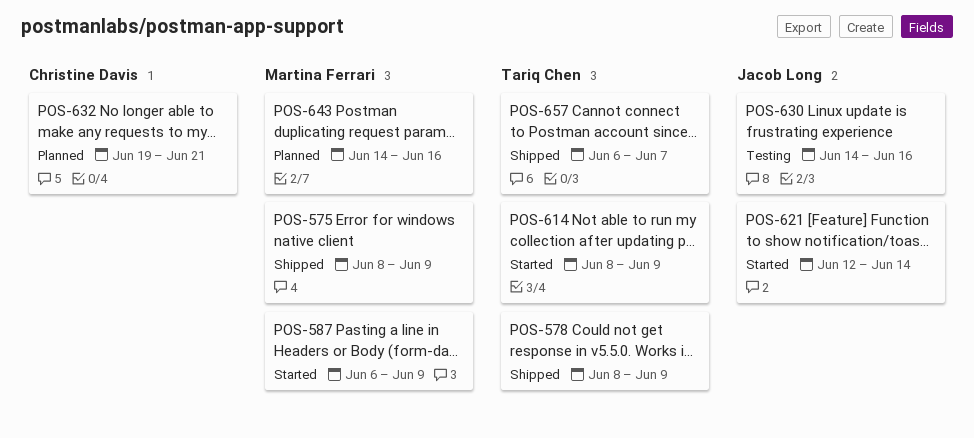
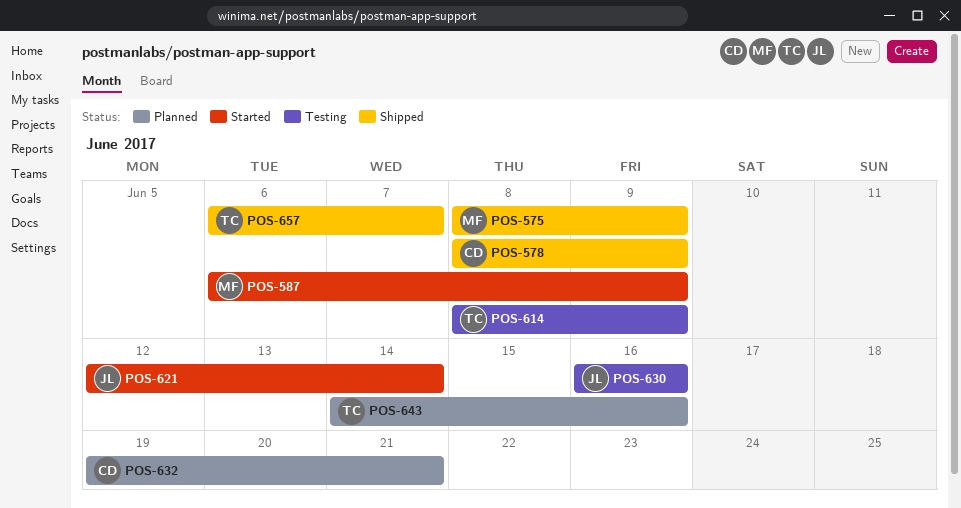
POS-578, owner: Tariq Chen -> Christine Davis
POS-614, status: Started -> Testing
POS-630, start: Jun 14 -> Jun 16
POS-643, owner: Martina Ferrari -> Tariq Chen

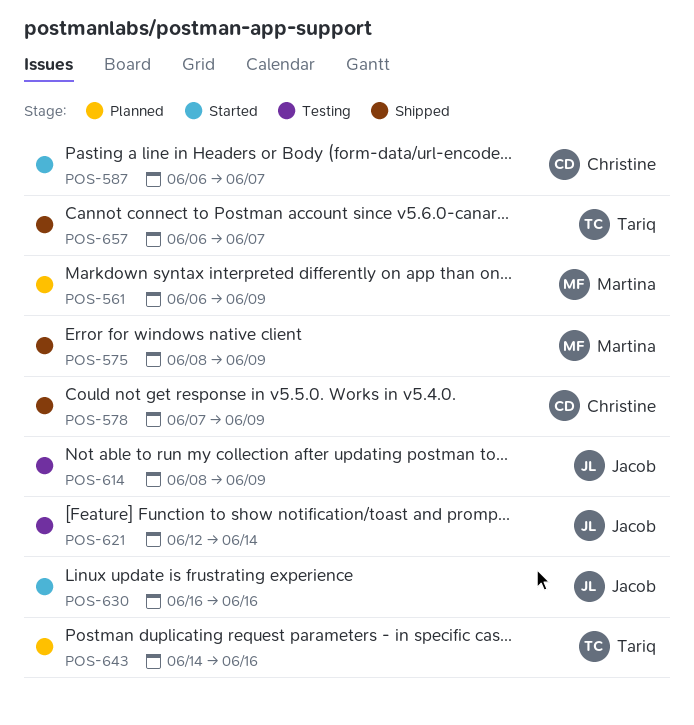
POS-561: none -> present
POS-578, start: Jun 8 -> Jun 7
POS-587, owner: Martina -> Christine
POS-587, due: Jun 9 -> Jun 7
POS-614, owner: Tariq -> Jacob
POS-621, status: Started -> Testing
POS-630, status: Testing -> Started
POS-632: present -> none

